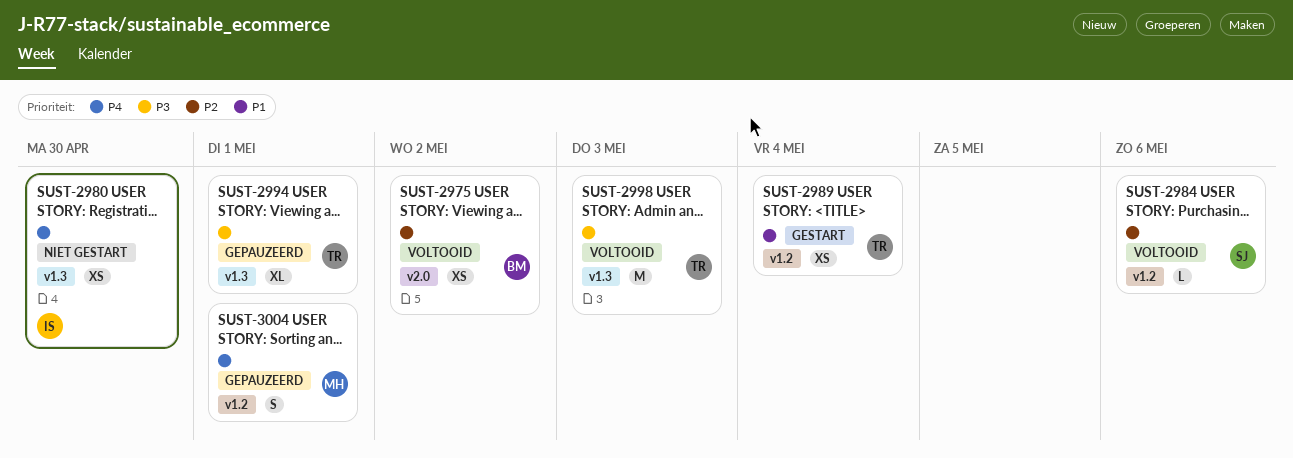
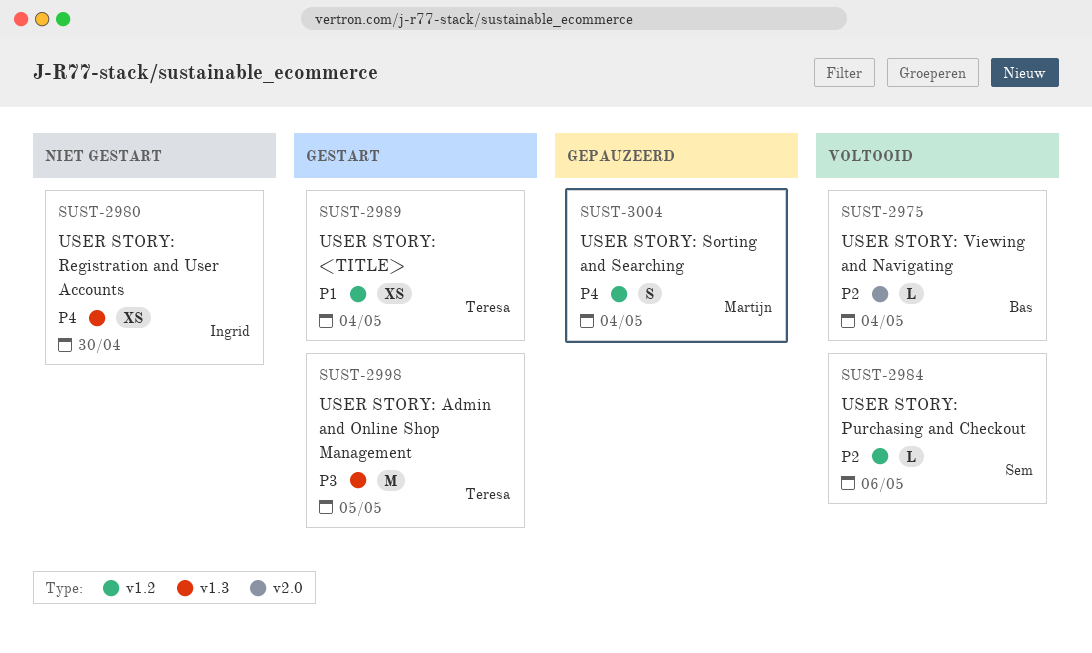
SUST-2975, estimate: XS -> L
SUST-2975, due: May 2 -> May 4
SUST-2994: present -> none
SUST-2998, status: Voltooid -> Gestart
SUST-2998, due: May 3 -> May 5
SUST-3004, due: May 1 -> May 4

